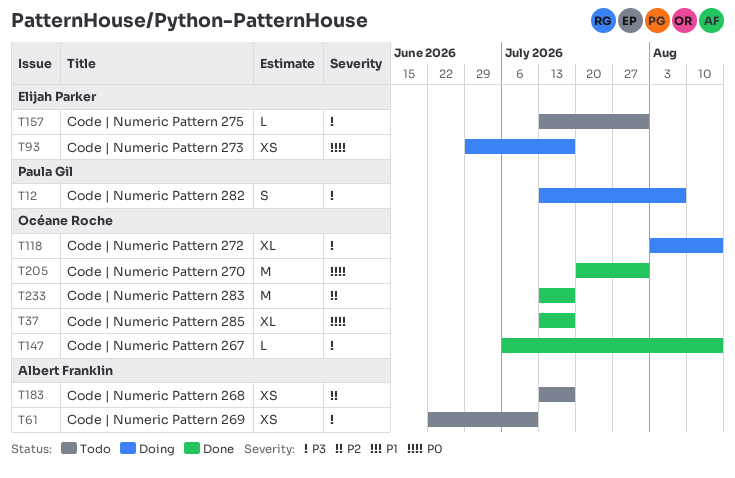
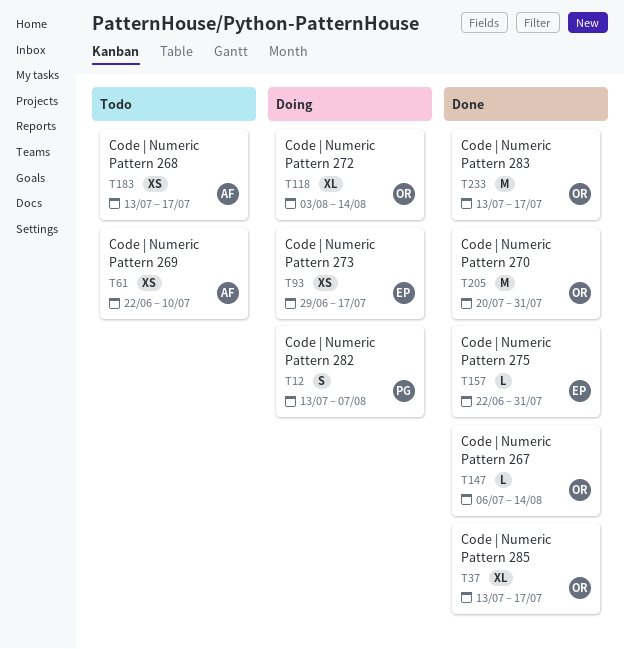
T157, status: Todo -> Done
T157, start: Jul 13 -> Jun 22

